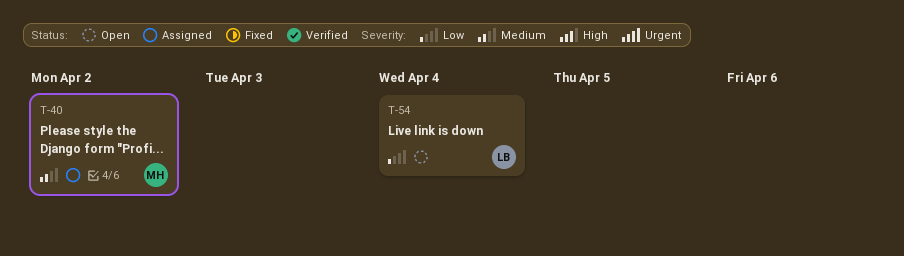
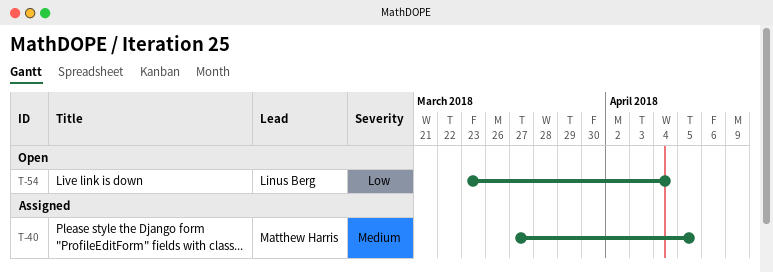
T-40, due: Apr 2 -> Apr 5

